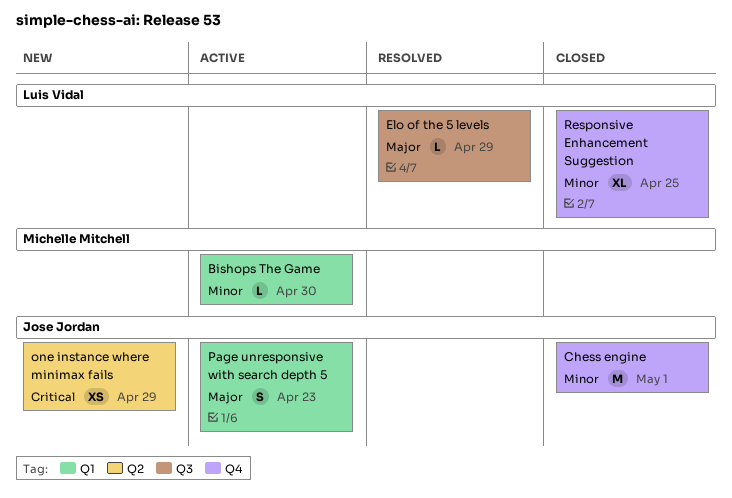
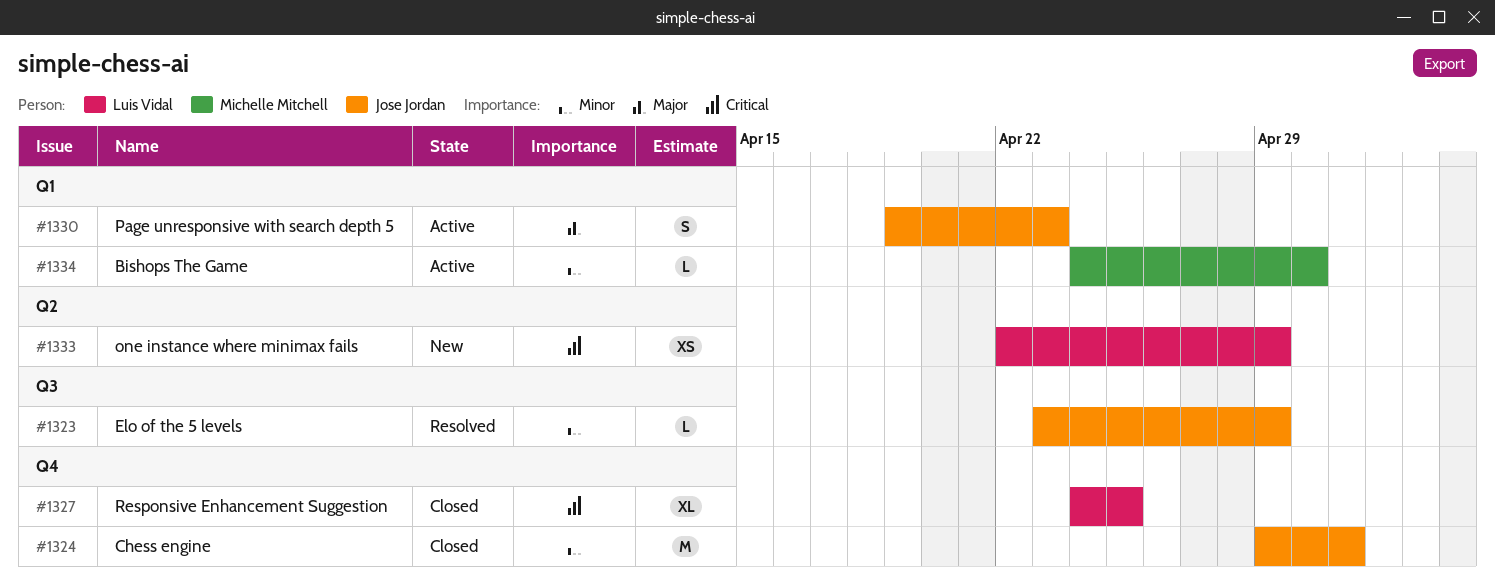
Elo of the 5 levels, owner: Luis Vidal -> Jose Jordan
Elo of the 5 levels, priority: Major -> Minor
one instance where minimax fails, owner: Jose Jordan -> Luis Vidal
Responsive Enhancement Suggestion, priority: Minor -> Critical

